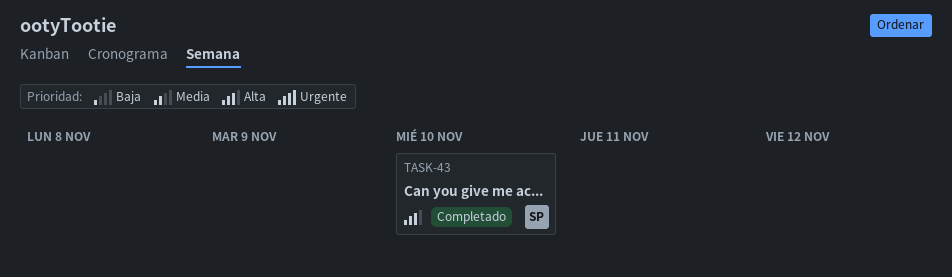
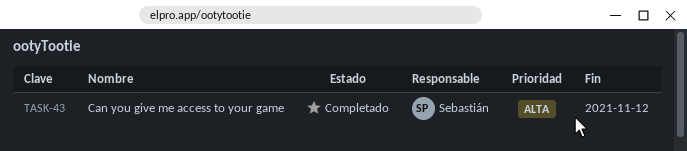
TASK-43, due: Nov 10 -> Nov 12

